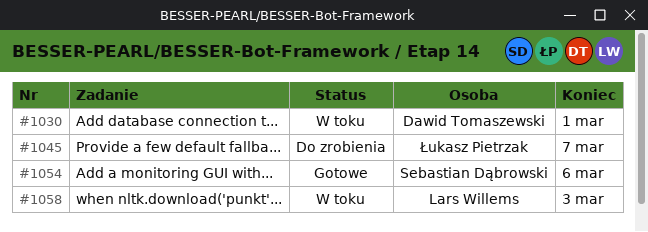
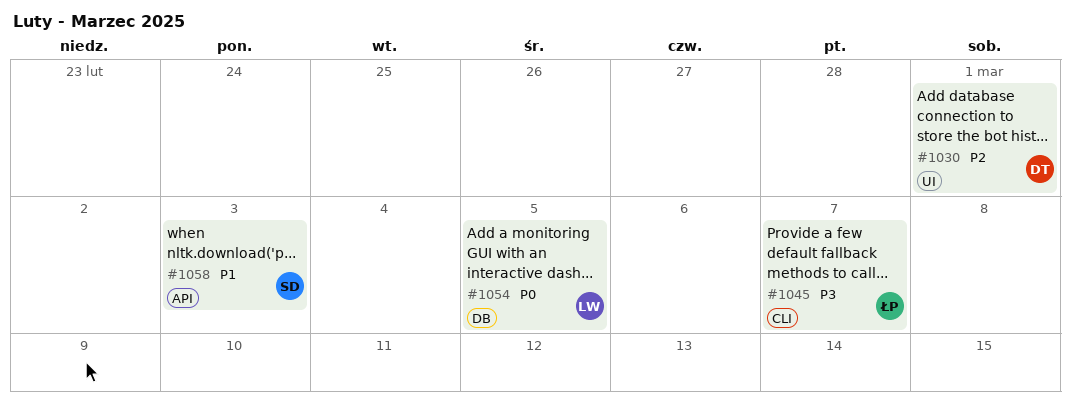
#1054, owner: Sebastian Dąbrowski -> Lars Willems
#1054, due: Mar 6 -> Mar 5
#1058, owner: Lars Willems -> Sebastian Dąbrowski

